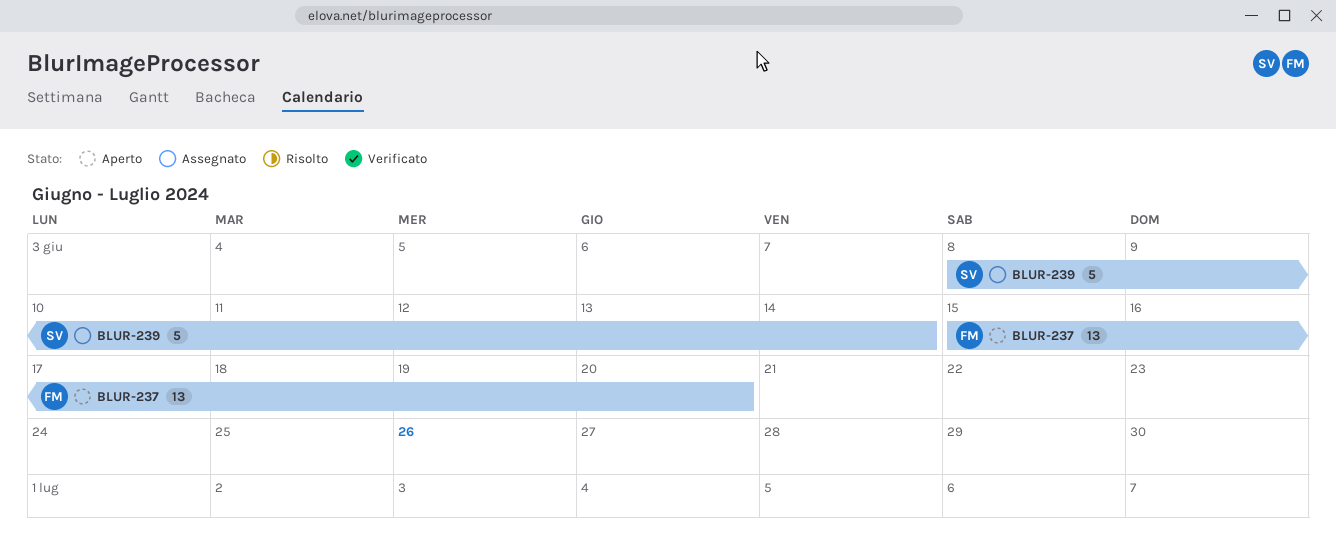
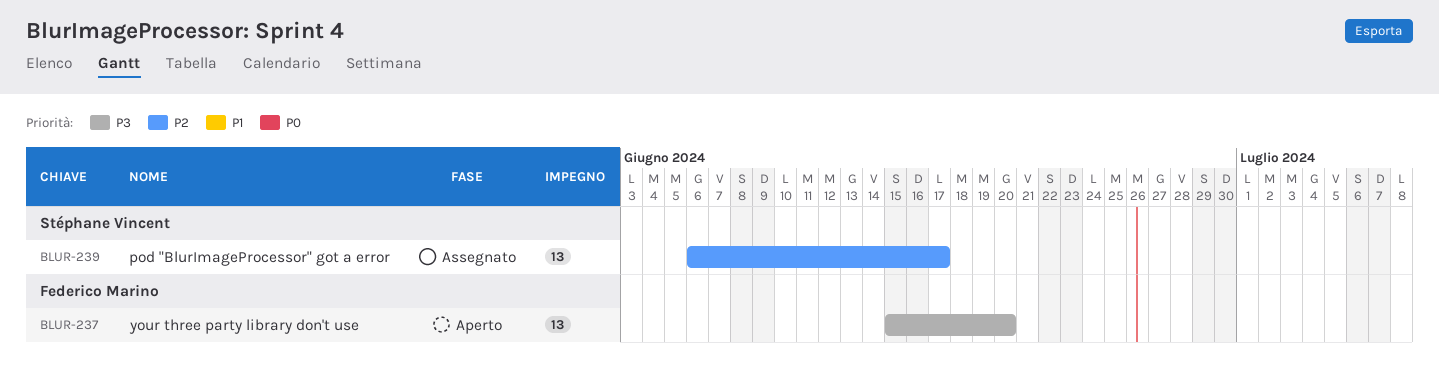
BLUR-239, estimate: 5 -> 13
BLUR-239, start: Jun 8 -> Jun 6
BLUR-239, due: Jun 14 -> Jun 17

